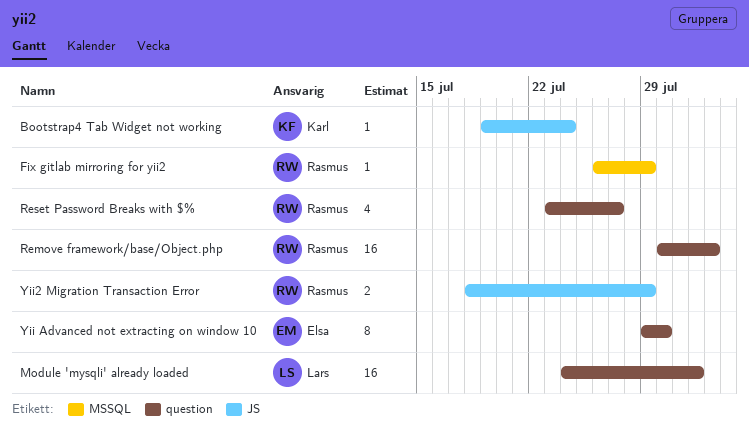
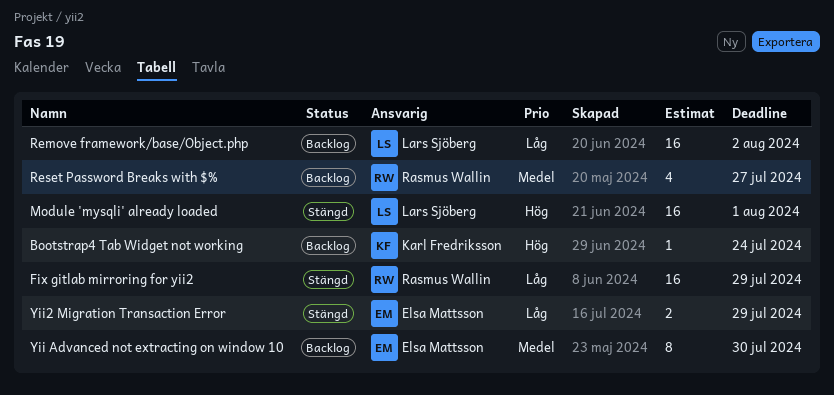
Fix gitlab mirroring for yii2, estimate: 1 -> 16
Remove framework/base/Object.php, owner: Rasmus Wallin -> Lars Sjöberg
Yii2 Migration Transaction Error, owner: Rasmus Wallin -> Elsa Mattsson

